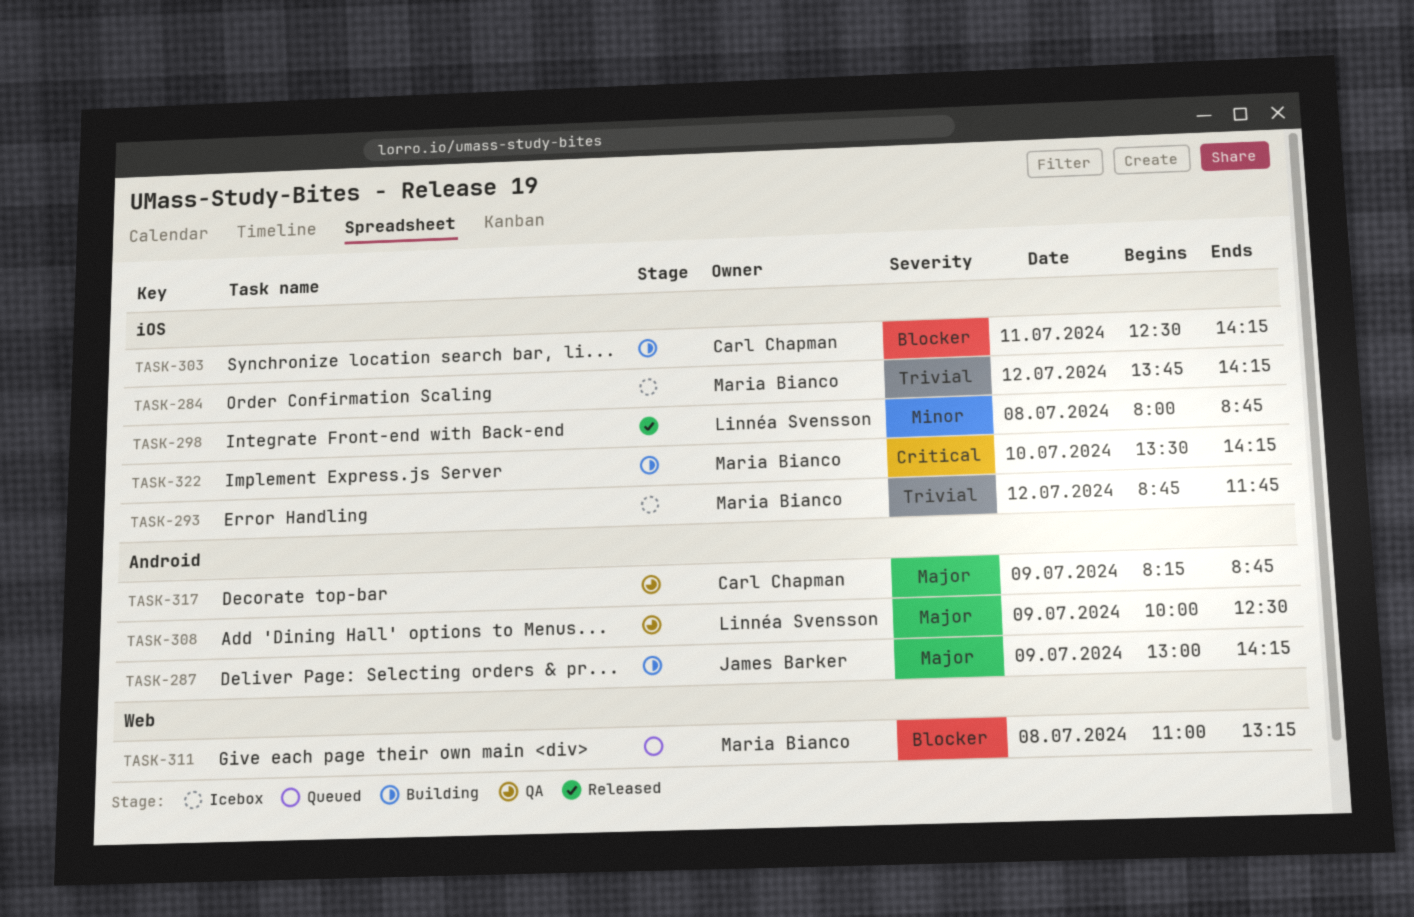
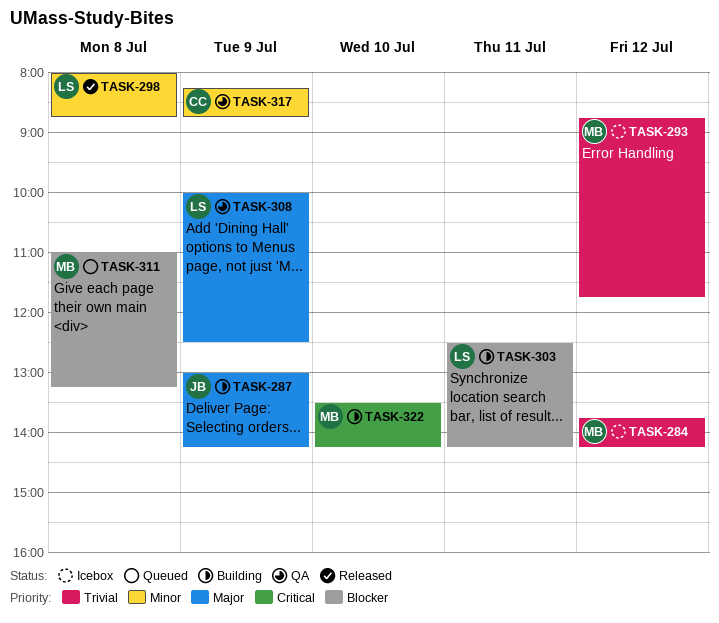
TASK-303, owner: Carl Chapman -> Linnéa Svensson
TASK-317, priority: Major -> Minor

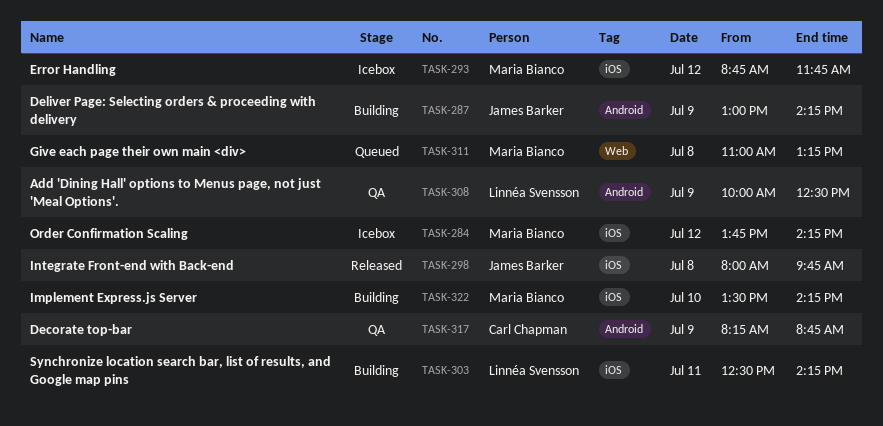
TASK-298, owner: Linnéa Svensson -> James Barker
TASK-298, ends: 08:45 -> 09:45

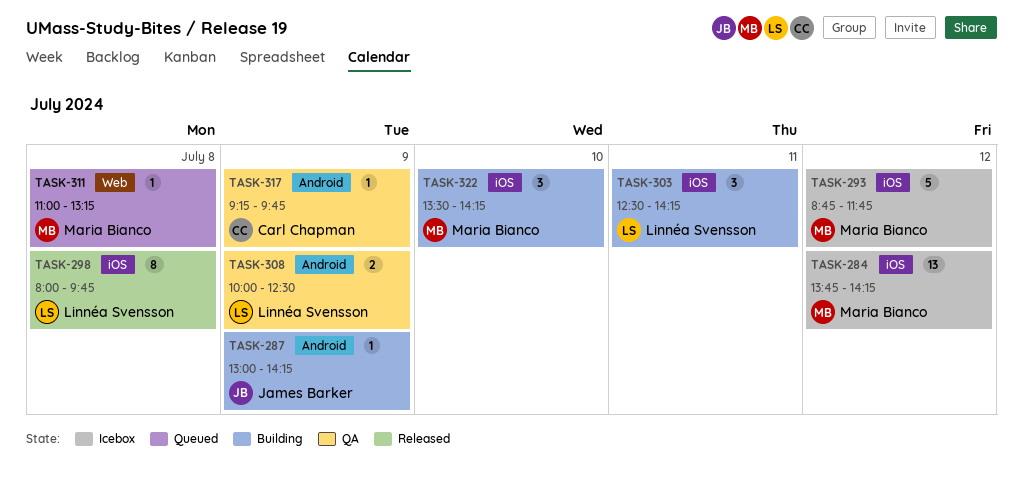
TASK-298, owner: James Barker -> Linnéa Svensson
TASK-317, begins: 08:15 -> 09:15
TASK-317, ends: 08:45 -> 09:45

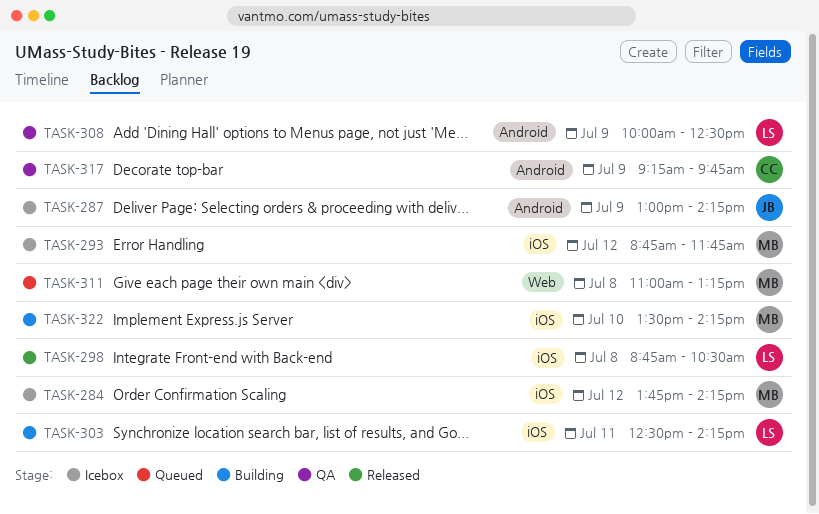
TASK-287, status: Building -> Icebox
TASK-298, begins: 08:00 -> 08:45
TASK-298, ends: 09:45 -> 10:30

